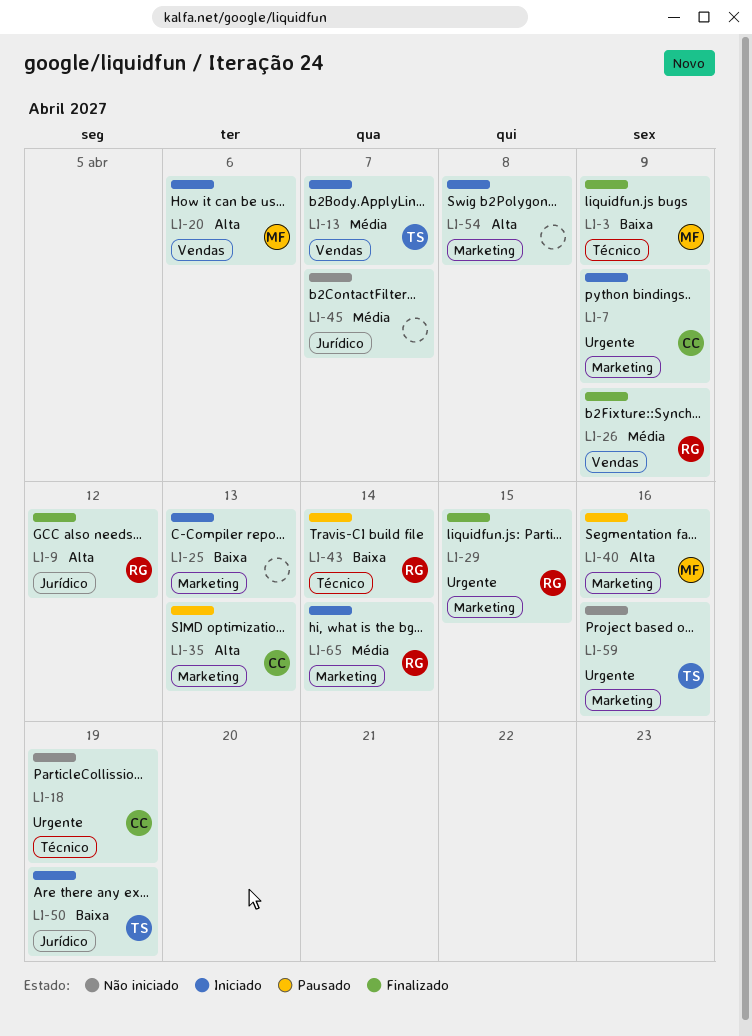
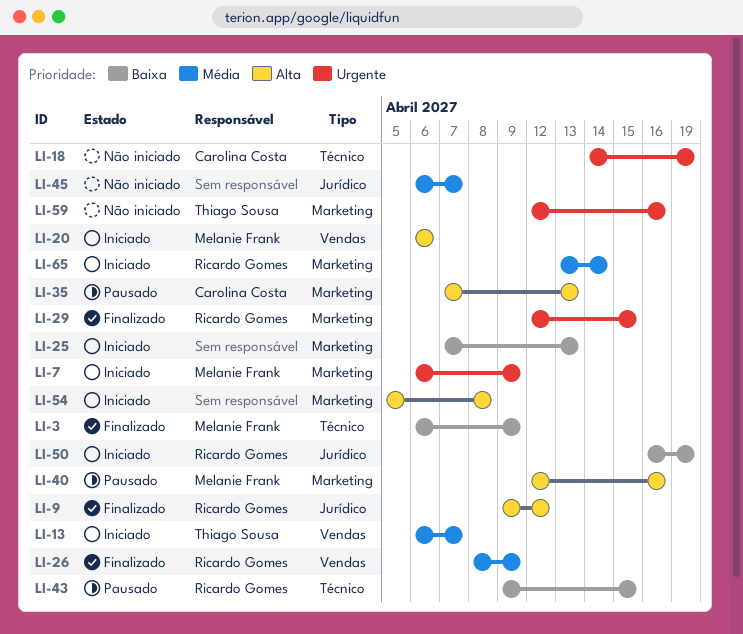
LI-7, owner: Carolina Costa -> Melanie Frank
LI-43, due: Apr 14 -> Apr 15
LI-50, owner: Thiago Sousa -> Ricardo Gomes

